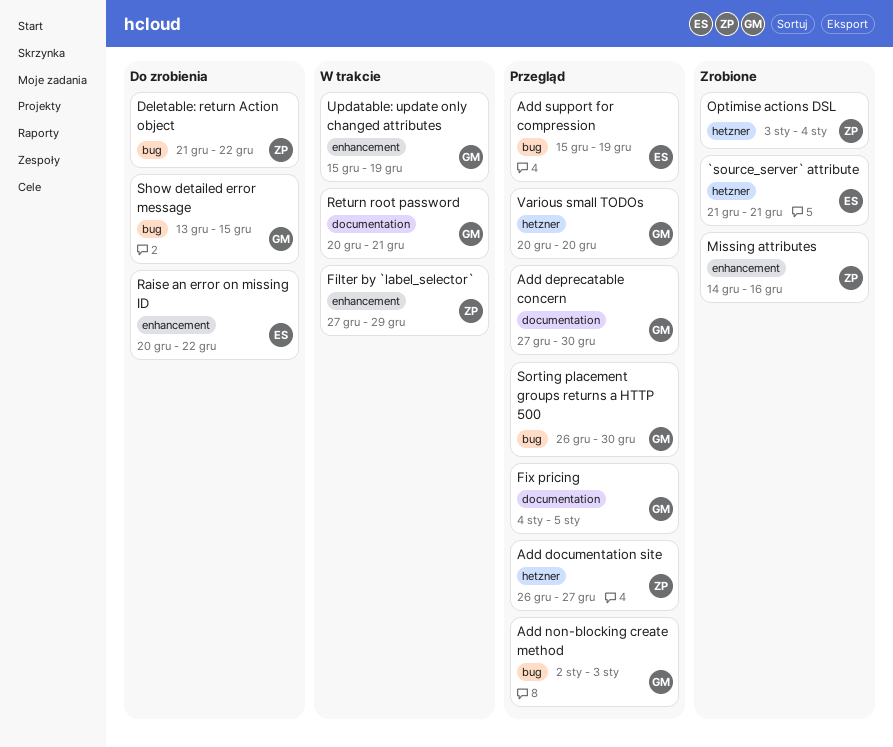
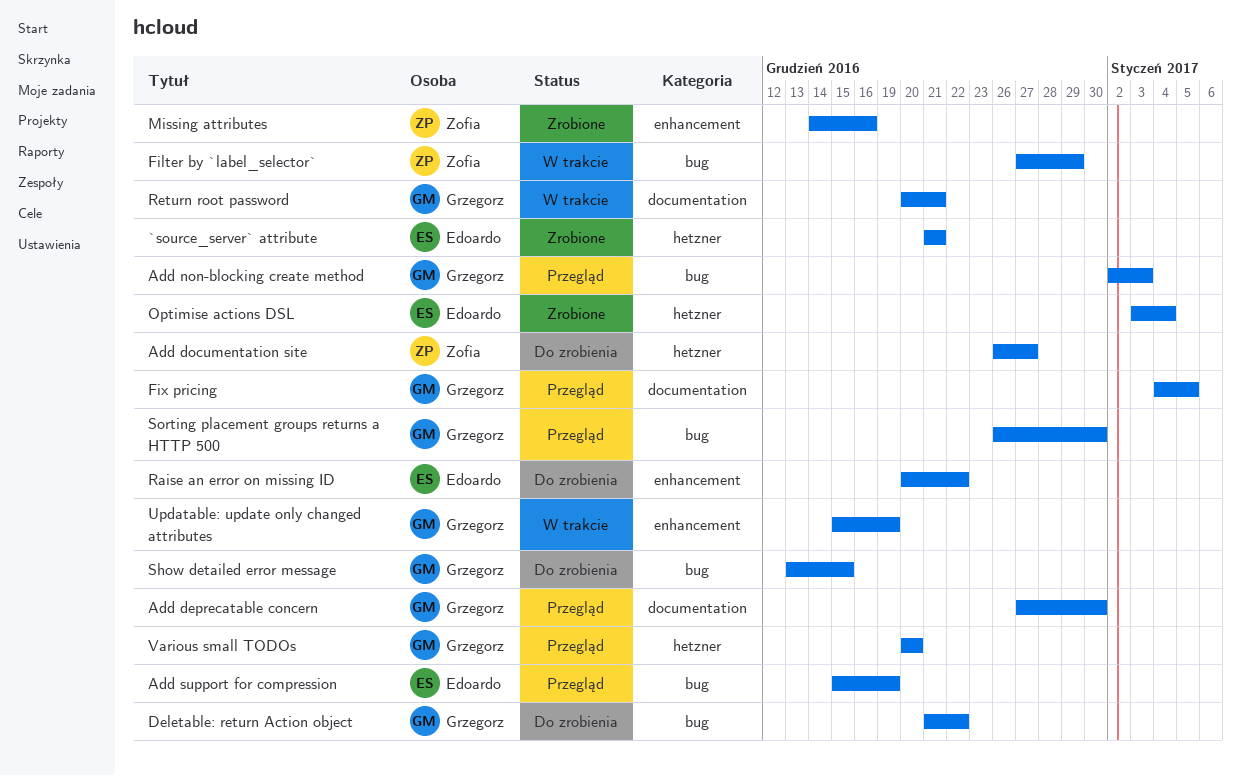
Add documentation site, status: Przegląd -> Do zrobienia
Deletable: return Action object, owner: Zofia -> Grzegorz
Filter by `label_selector`, label: enhancement -> bug
Optimise actions DSL, owner: Zofia -> Edoardo

